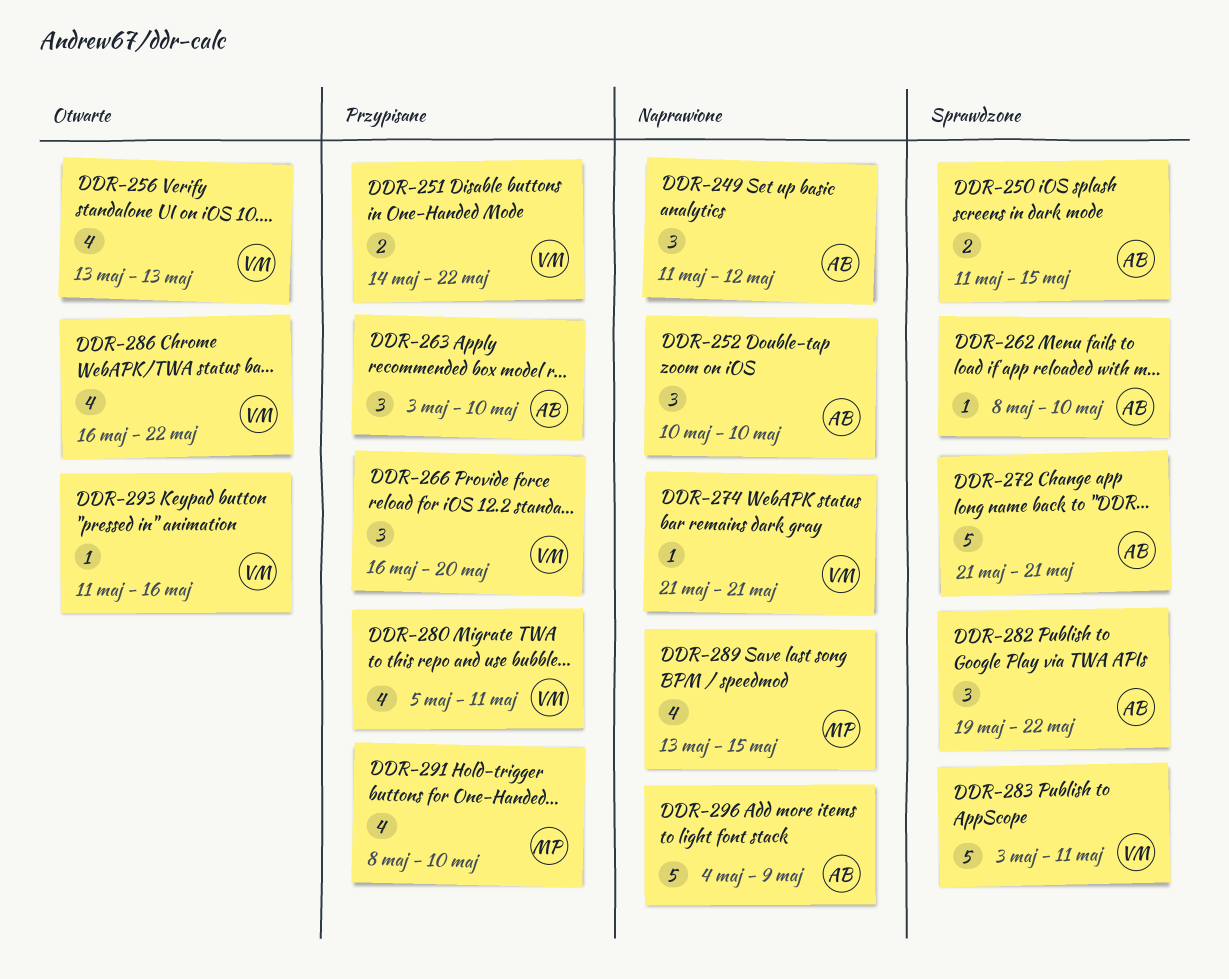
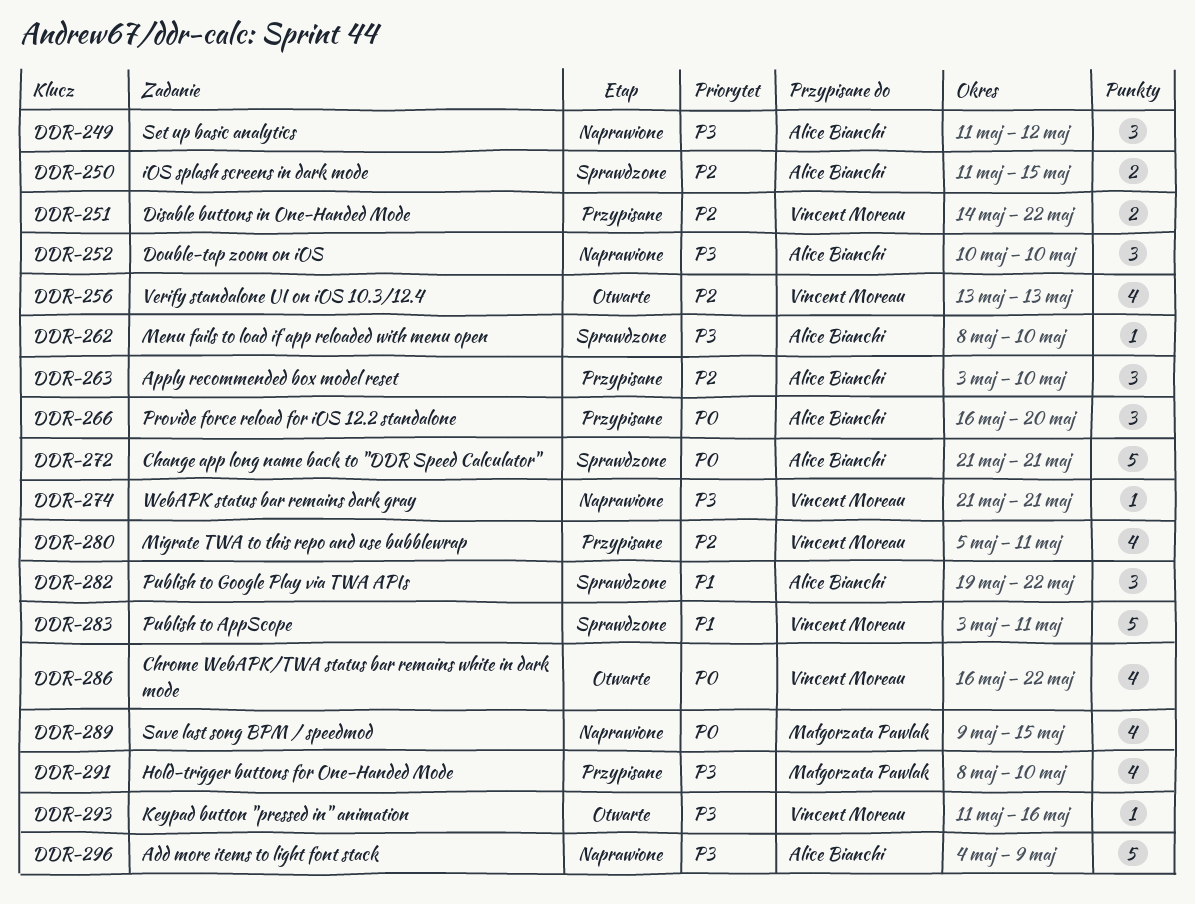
DDR-266, owner: Vincent Moreau -> Alice Bianchi
DDR-289, start: May 13 -> May 9

